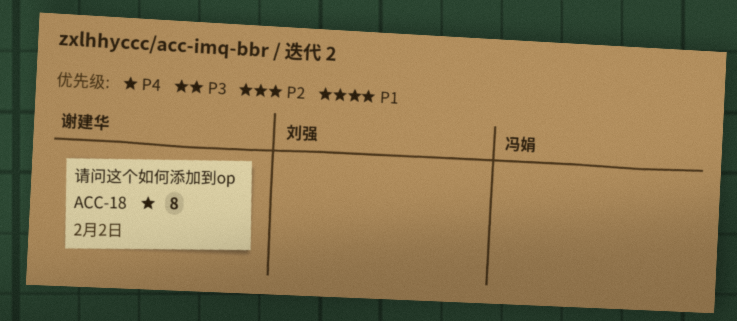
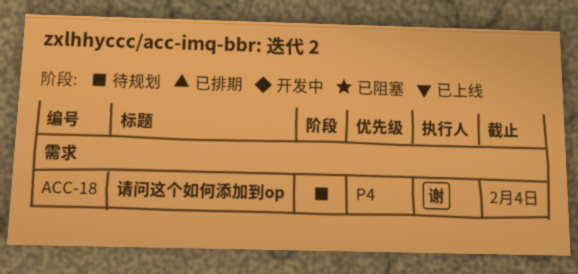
ACC-18, due: Feb 2 -> Feb 4

